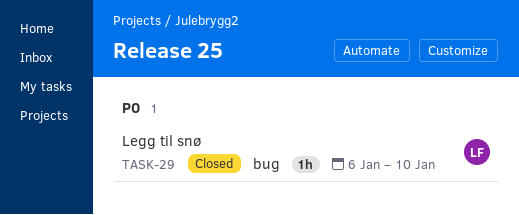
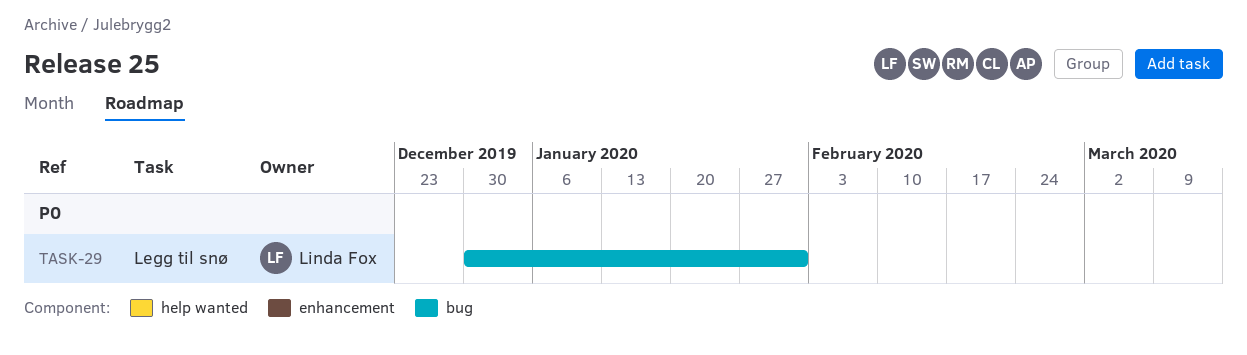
TASK-29, start: Jan 6 -> Dec 30
TASK-29, due: Jan 10 -> Jan 31

